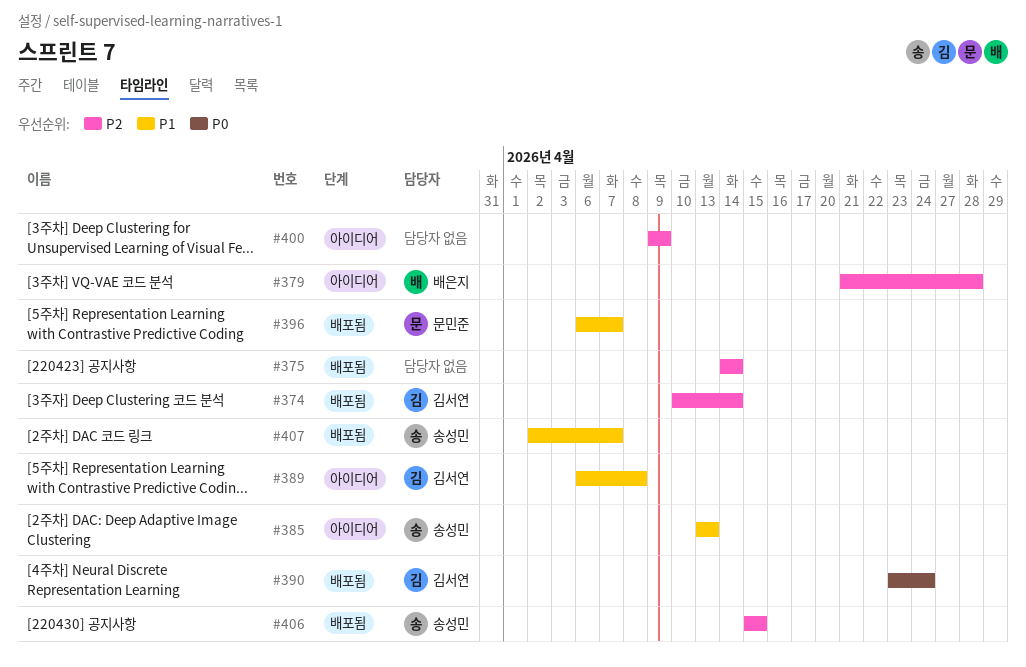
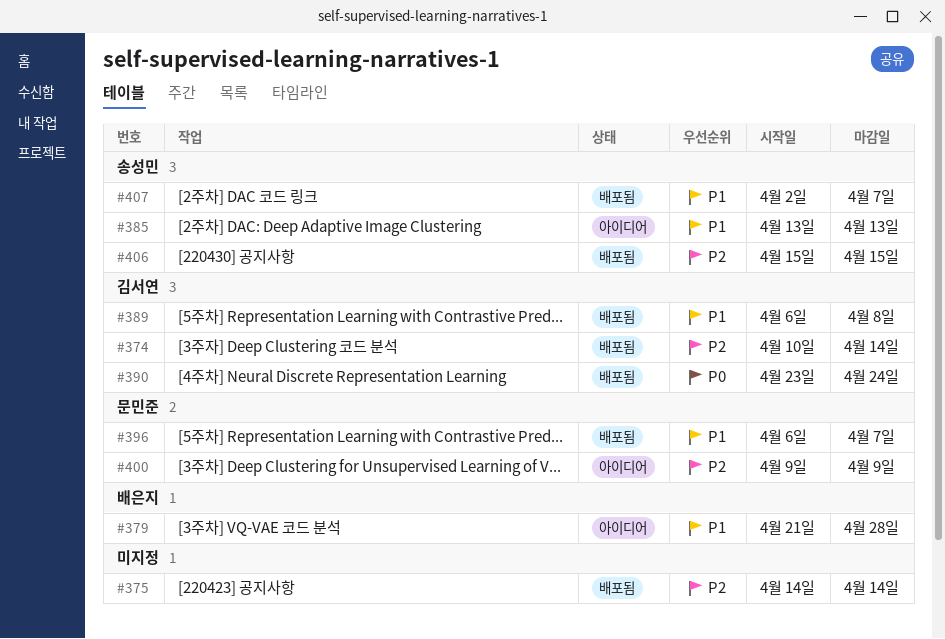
#379, priority: P2 -> P1
#389, status: 아이디어 -> 배포됨
#400, owner: none -> 문민준

